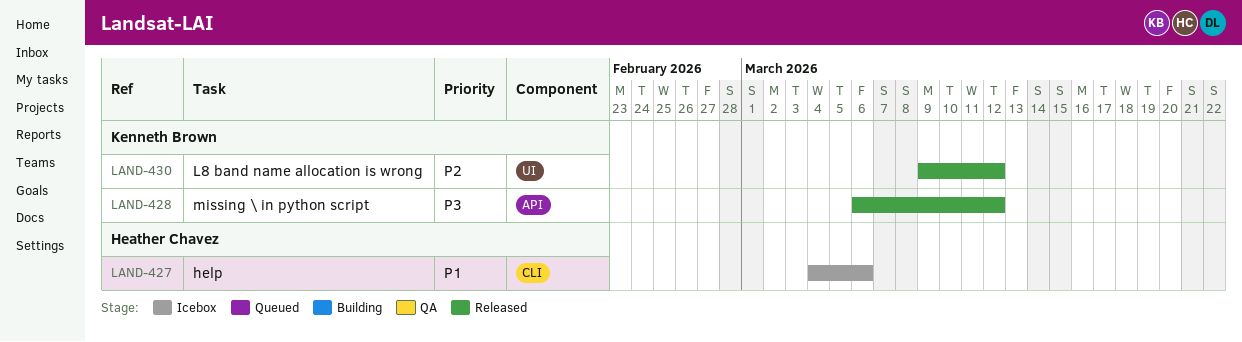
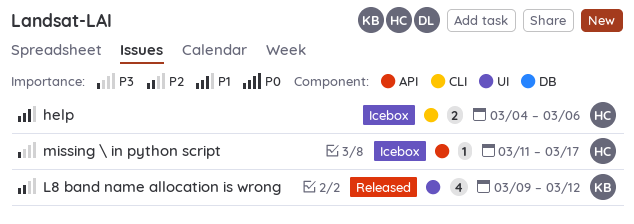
missing \ in python script, status: Released -> Icebox
missing \ in python script, owner: Kenneth Brown -> Heather Chavez
missing \ in python script, start: Mar 6 -> Mar 11
missing \ in python script, due: Mar 12 -> Mar 17

